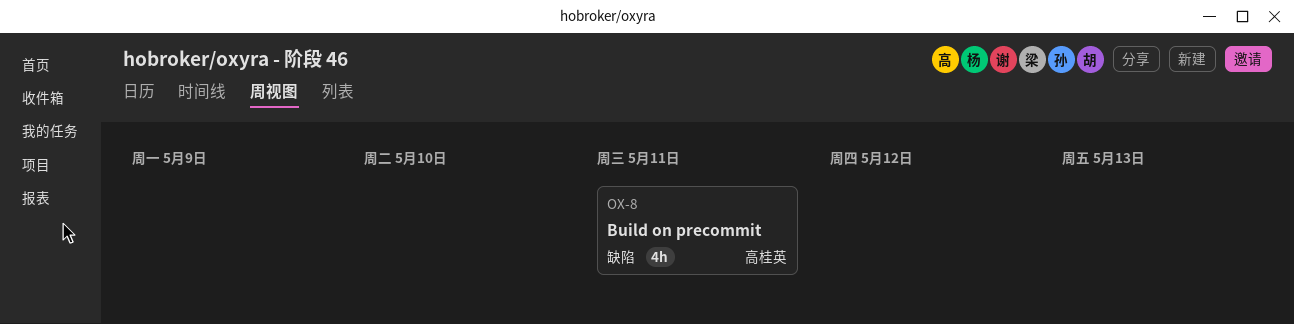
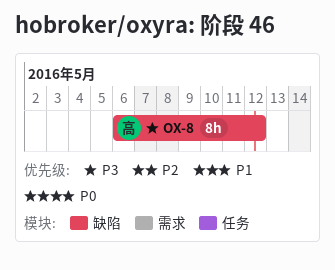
OX-8, estimate: 4h -> 8h
OX-8, due: May 11 -> May 12

